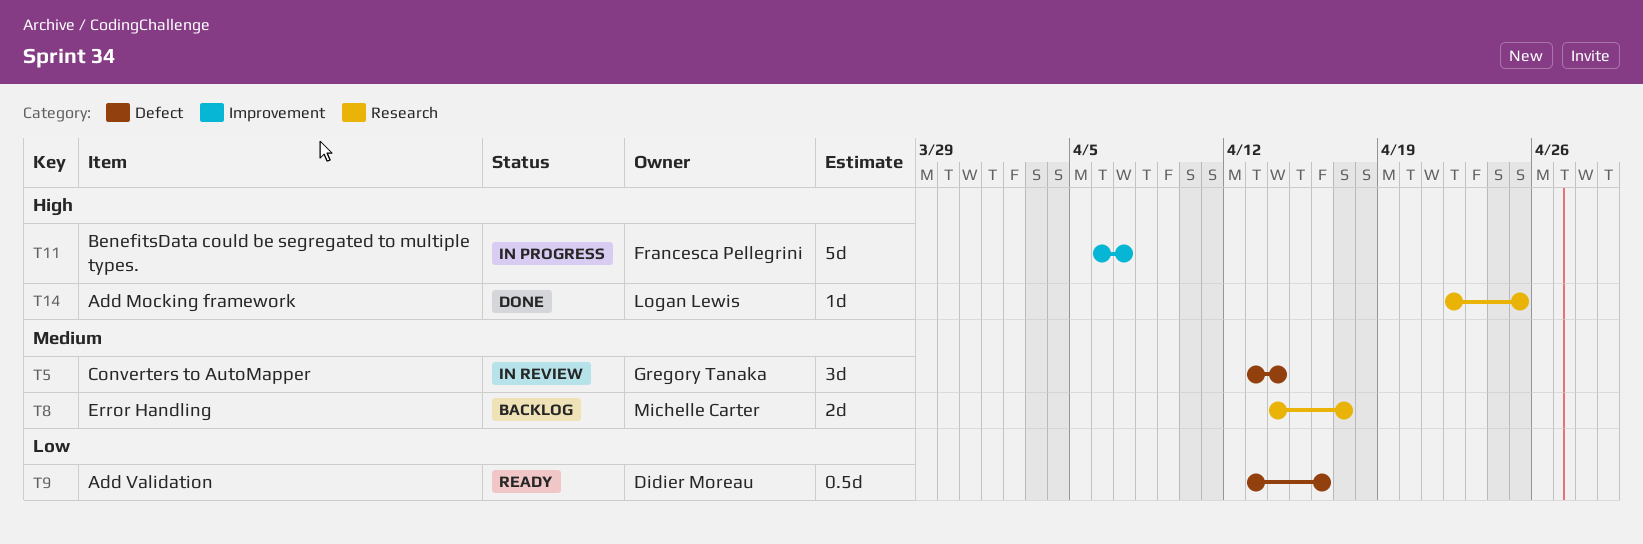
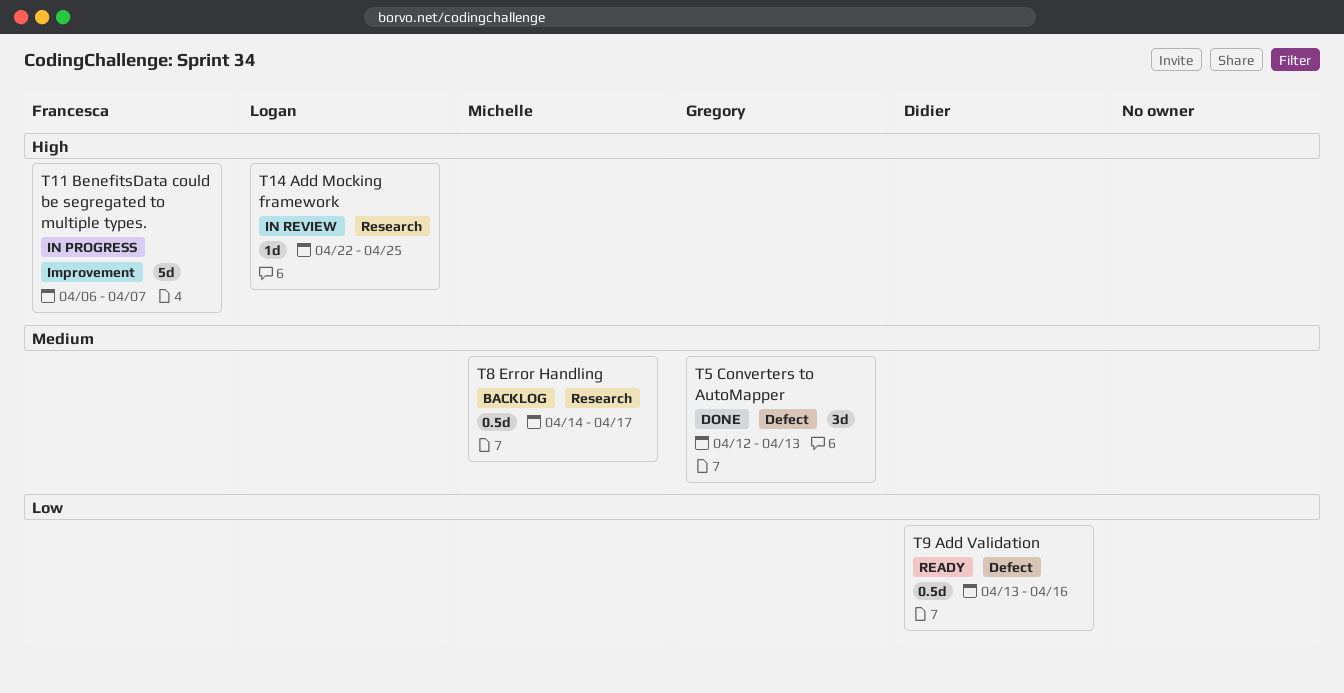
T5, status: In review -> Done
T5, start: Apr 13 -> Apr 12
T5, due: Apr 14 -> Apr 13
T8, estimate: 2d -> 0.5d
T14, status: Done -> In review

